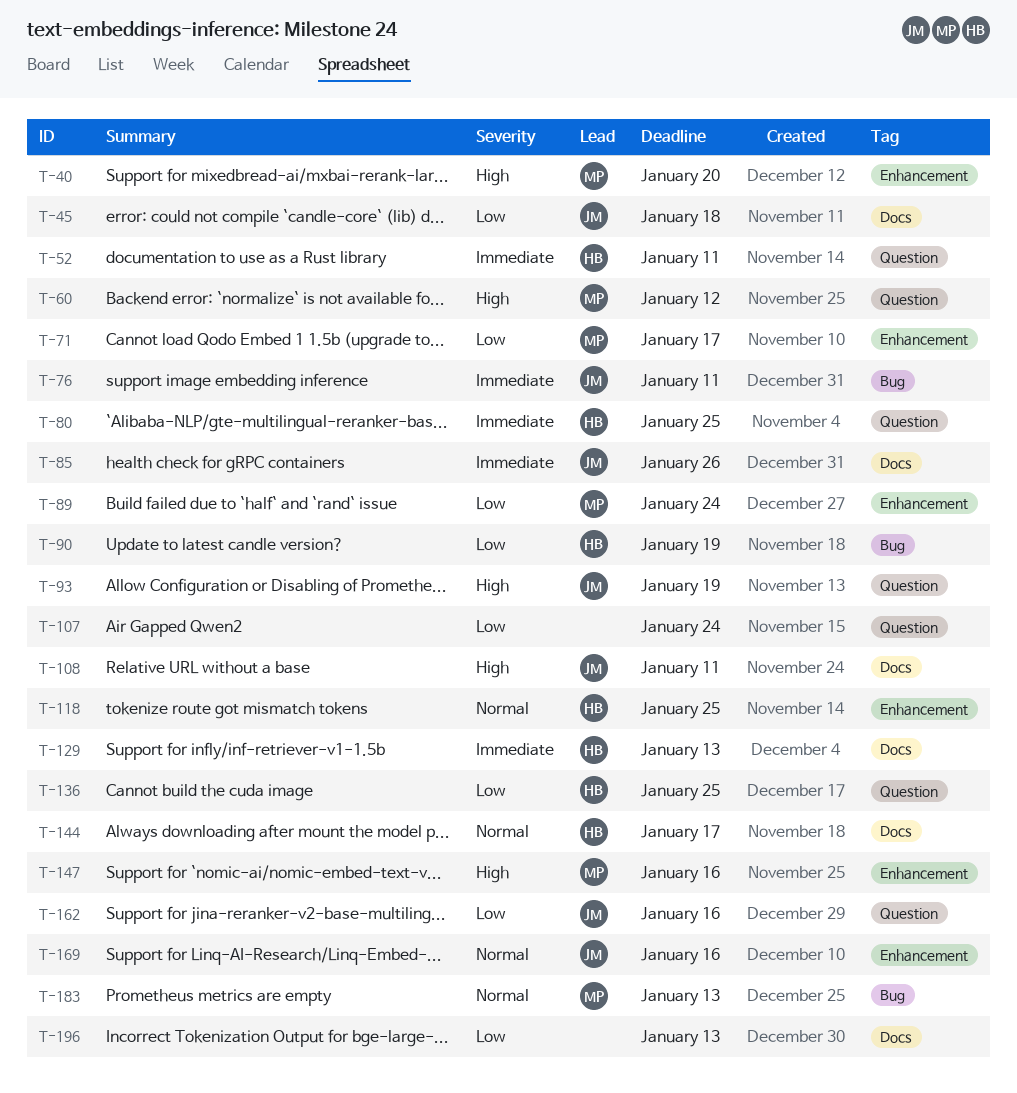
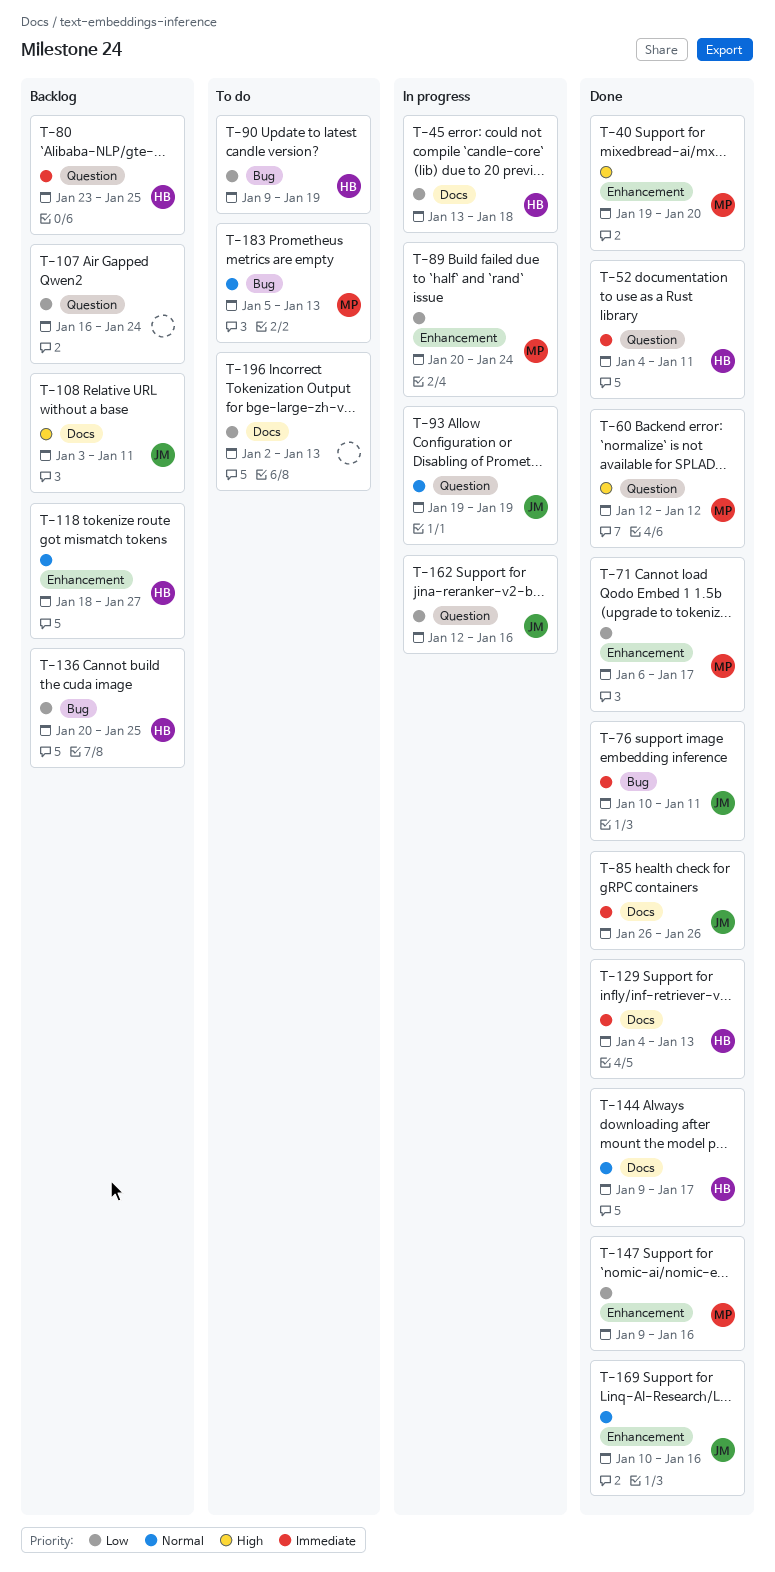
T-45, owner: JM -> HB
T-93, priority: High -> Normal
T-118, due: Jan 25 -> Jan 27
T-136, label: Question -> Bug
T-147, priority: High -> Low

